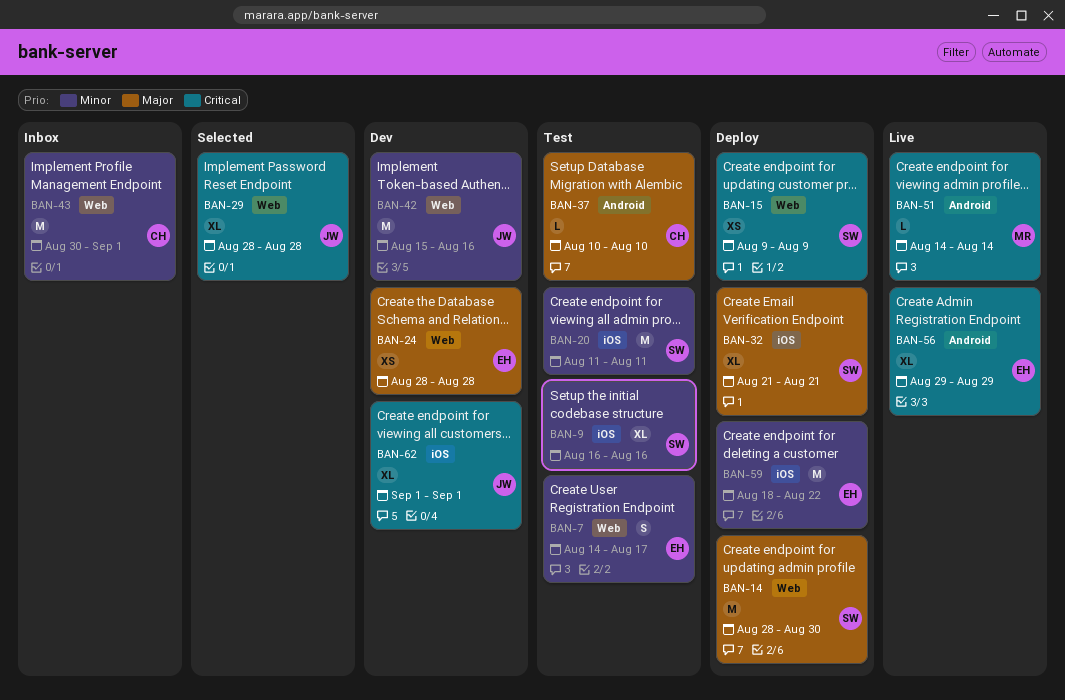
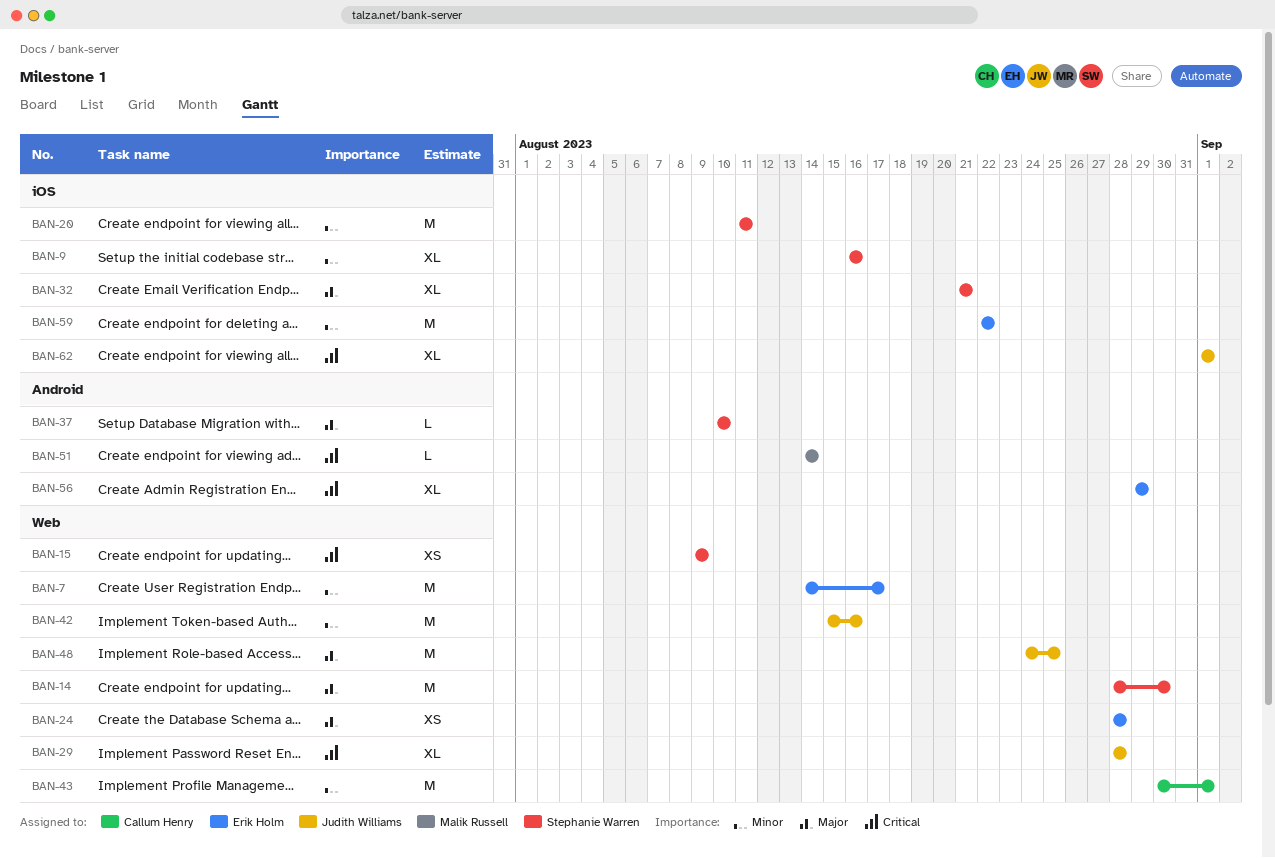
BAN-7, estimate: S -> M
BAN-37, owner: Callum Henry -> Stephanie Warren
BAN-48: none -> present
BAN-59, start: Aug 18 -> Aug 22

